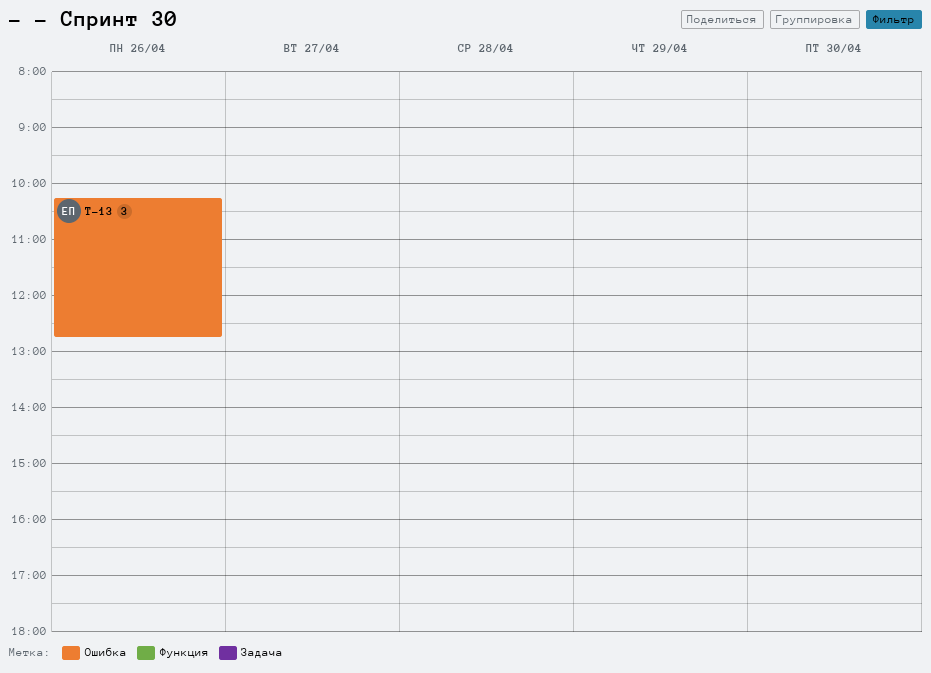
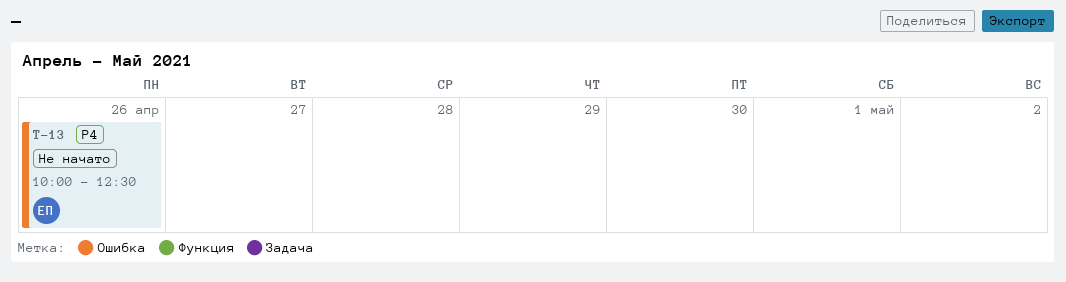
T-13, begins: 10:15 -> 10:00
T-13, ends: 12:45 -> 12:30

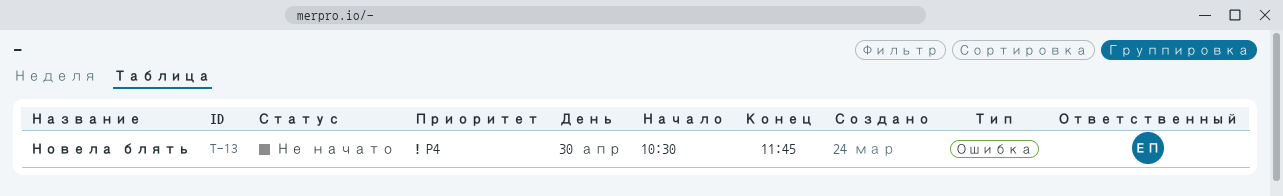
T-13, day: Apr 26 -> Apr 30
T-13, begins: 10:00 -> 10:30
T-13, ends: 12:30 -> 11:45

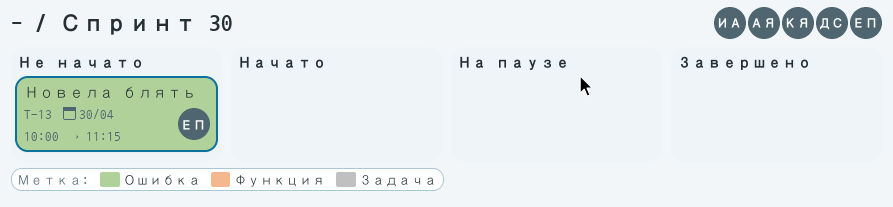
T-13, begins: 10:30 -> 10:00
T-13, ends: 11:45 -> 11:15

